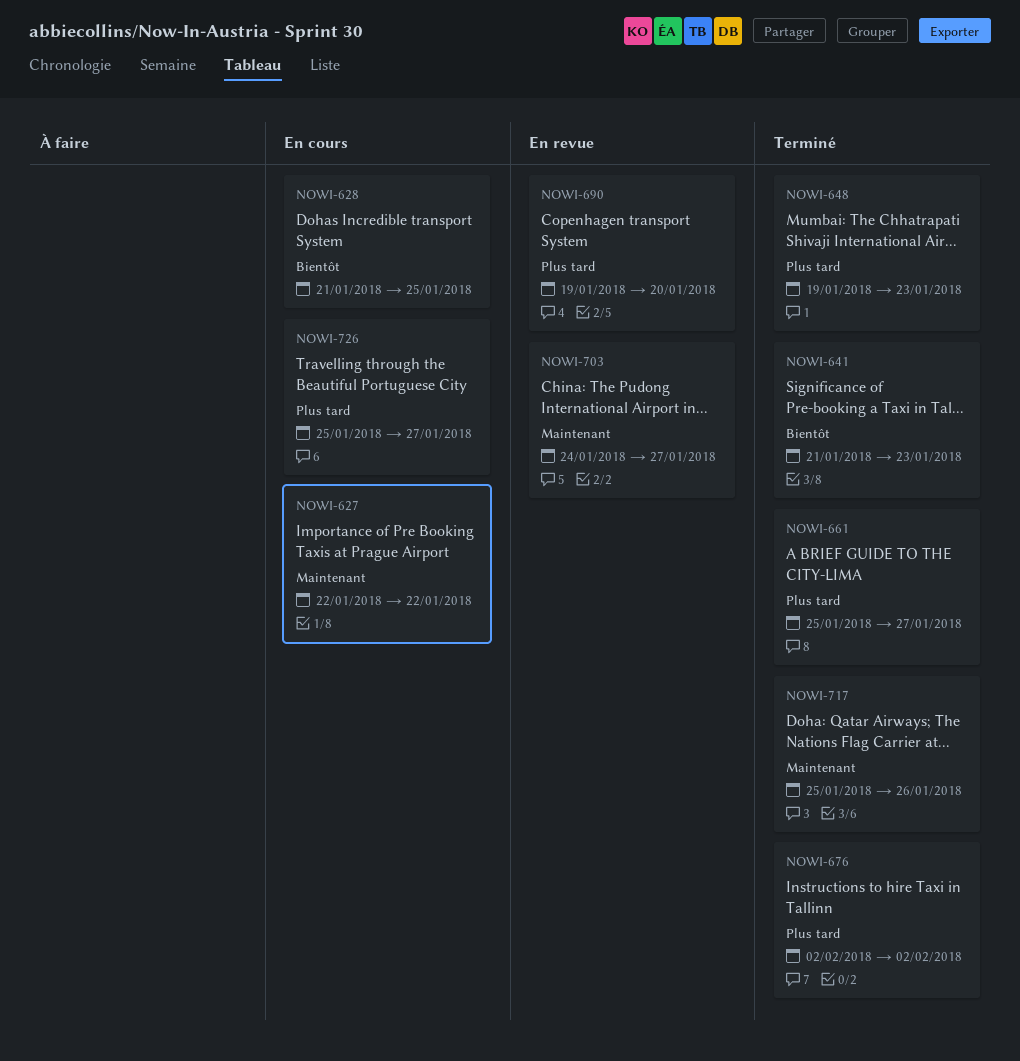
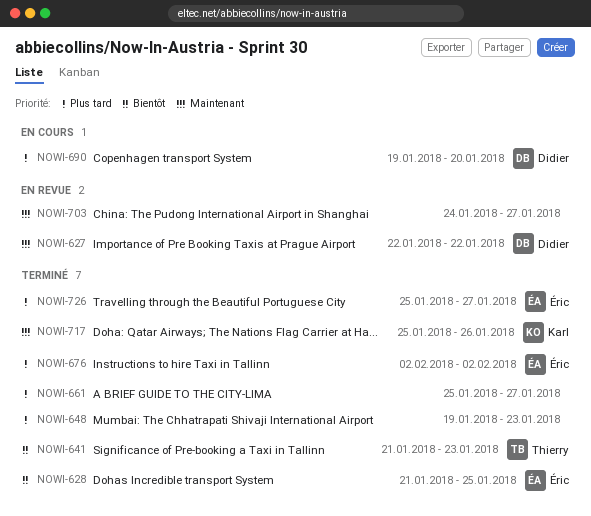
NOWI-627, status: En cours -> En revue
NOWI-628, status: En cours -> Terminé
NOWI-690, status: En revue -> En cours
NOWI-726, status: En cours -> Terminé

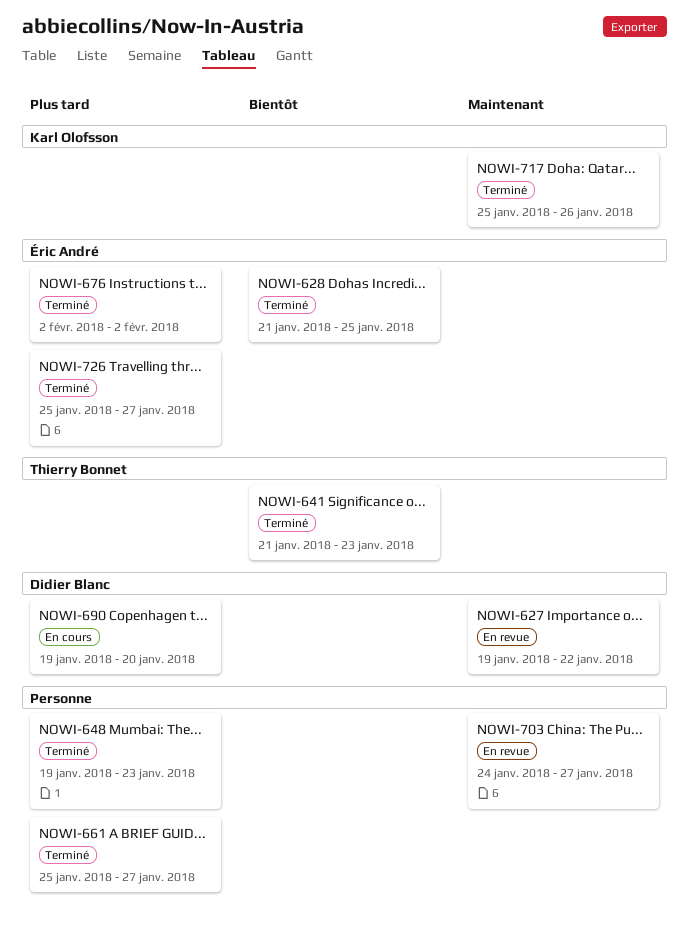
NOWI-627, start: Jan 22 -> Jan 19

